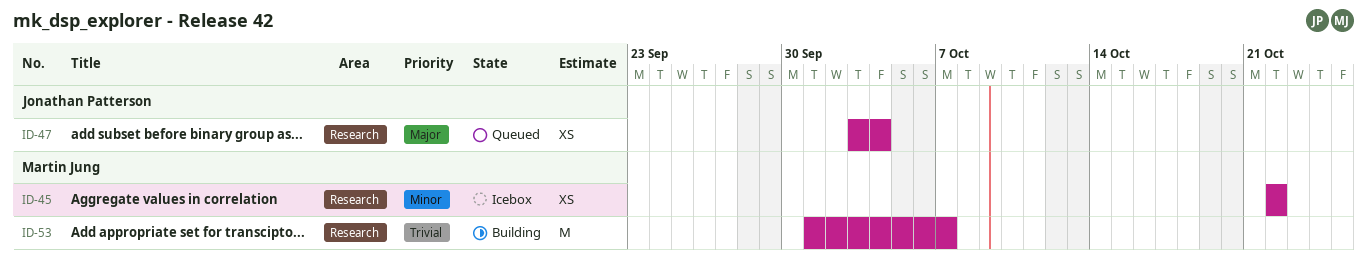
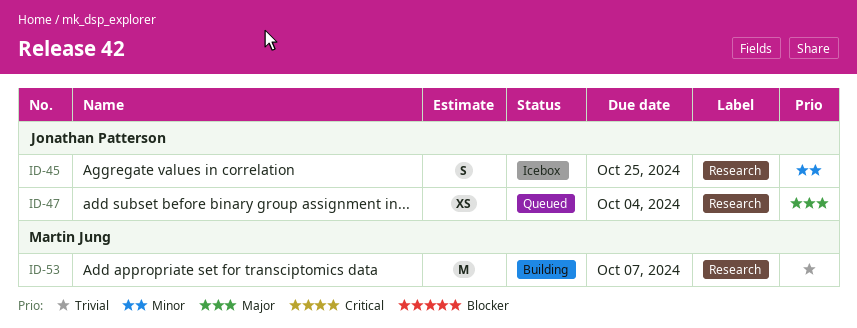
ID-45, owner: Martin Jung -> Jonathan Patterson
ID-45, estimate: XS -> S
ID-45, due: Oct 22 -> Oct 25

